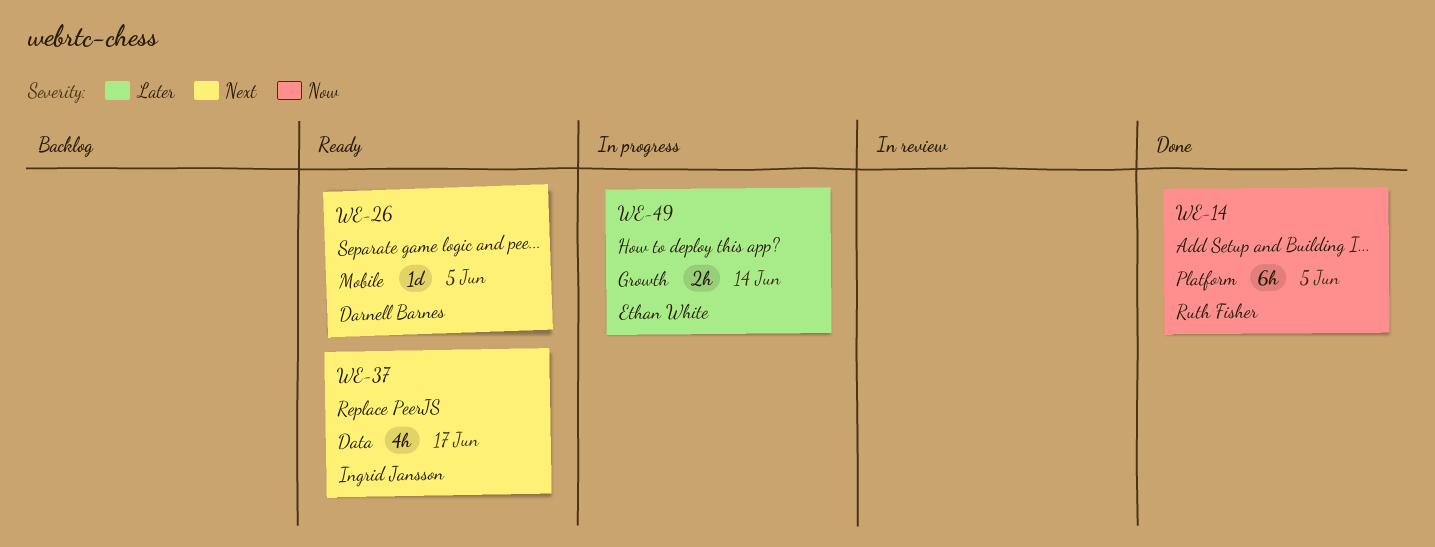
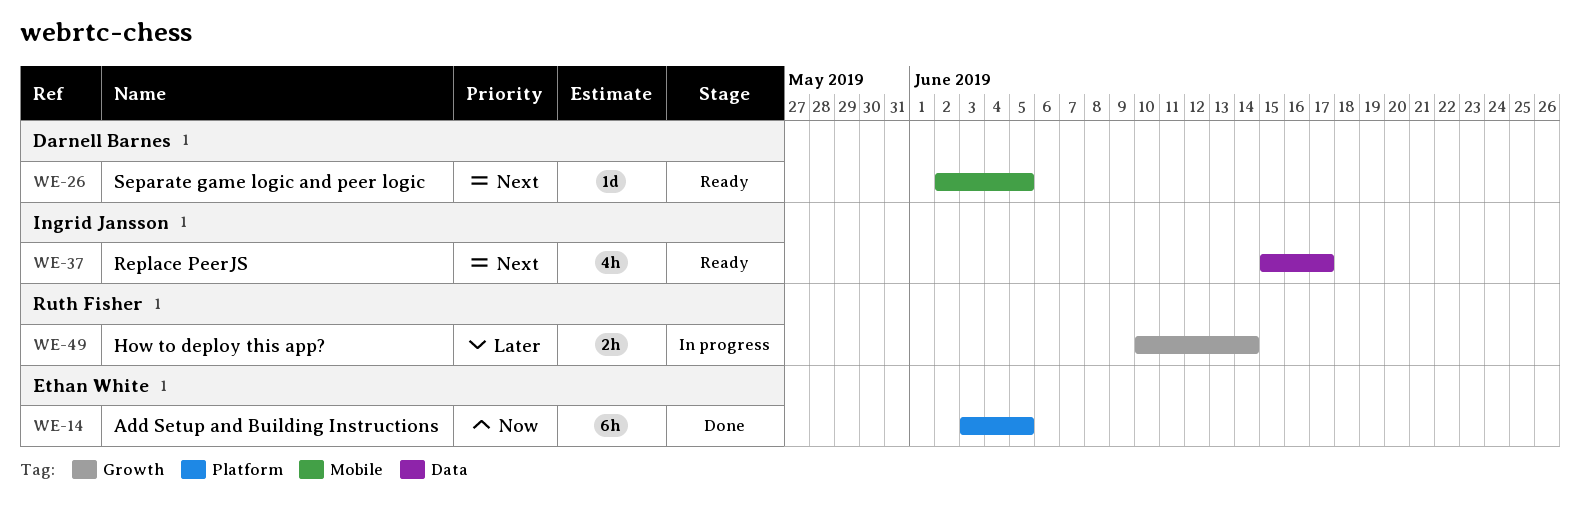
WE-14, owner: Ruth Fisher -> Ethan White
WE-49, owner: Ethan White -> Ruth Fisher

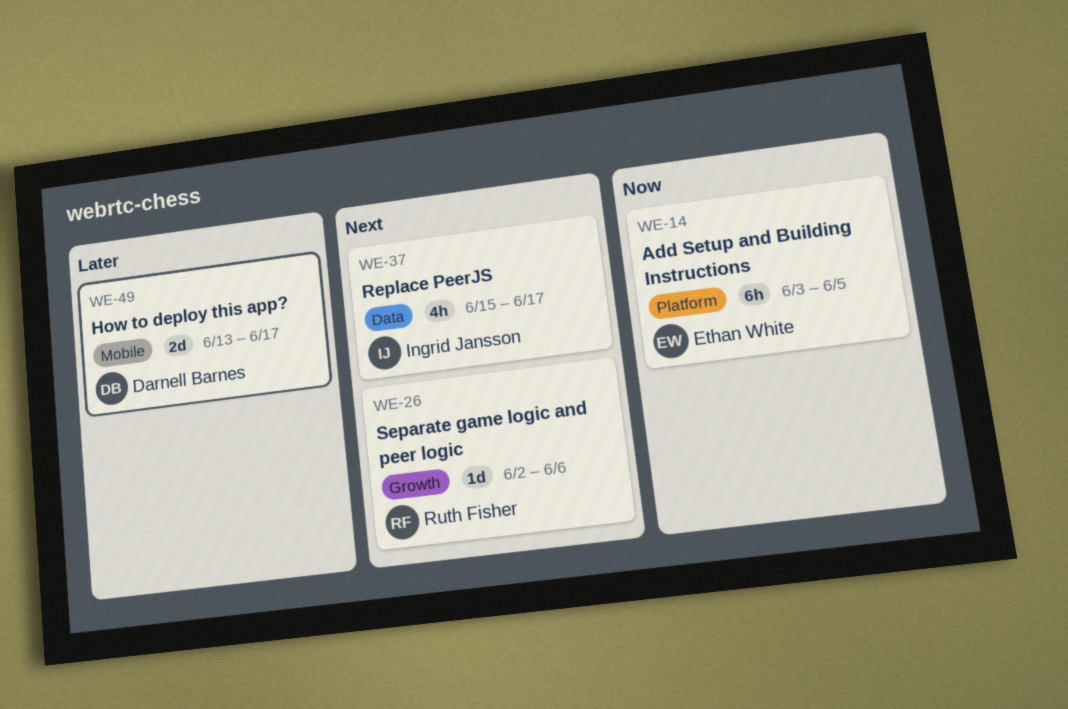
WE-26, owner: Darnell Barnes -> Ruth Fisher
WE-26, label: Mobile -> Growth
WE-26, due: Jun 5 -> Jun 6
WE-49, owner: Ruth Fisher -> Darnell Barnes
WE-49, label: Growth -> Mobile
WE-49, estimate: 2h -> 2d
WE-49, start: Jun 10 -> Jun 13
WE-49, due: Jun 14 -> Jun 17

